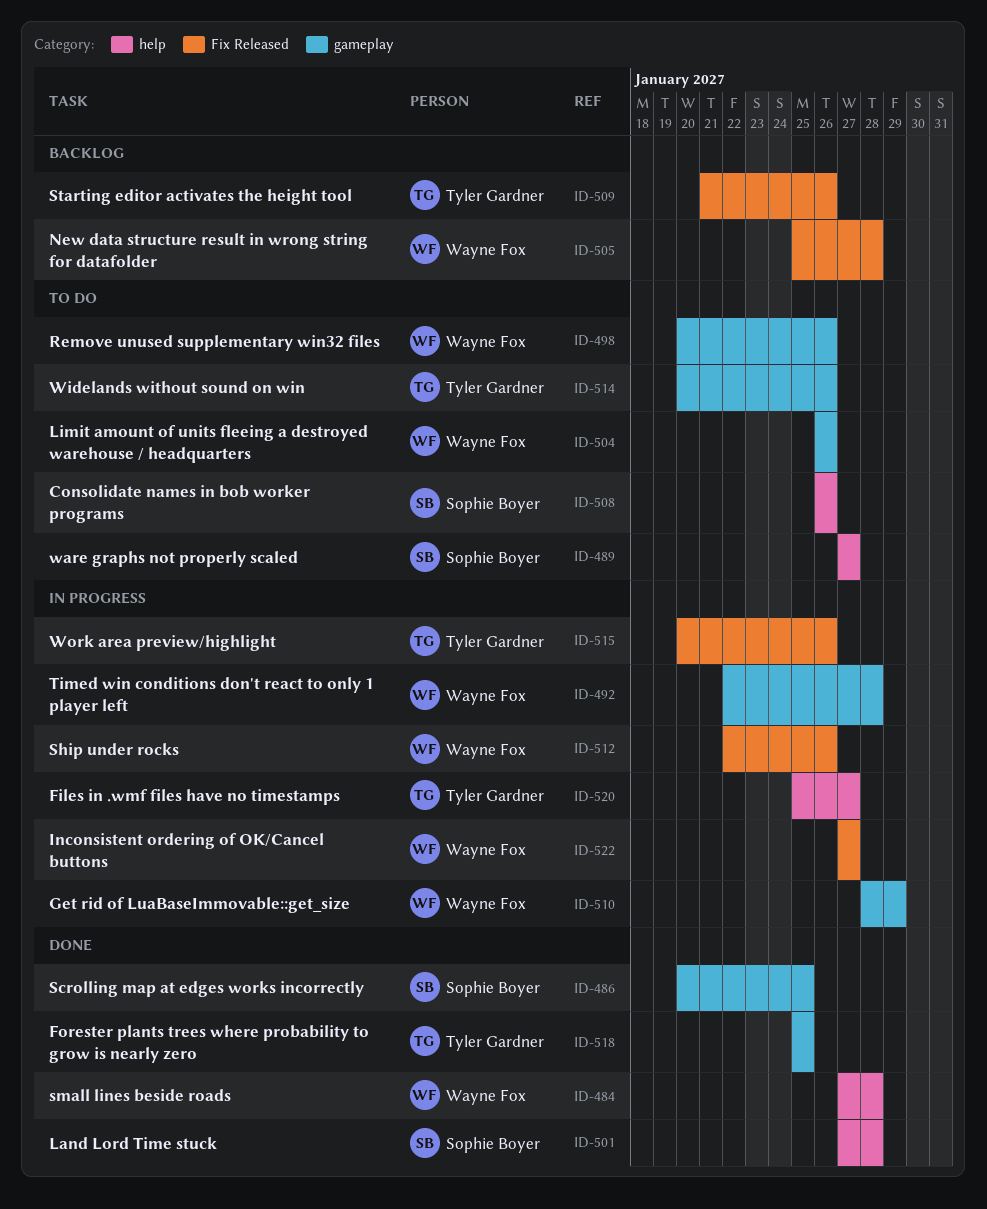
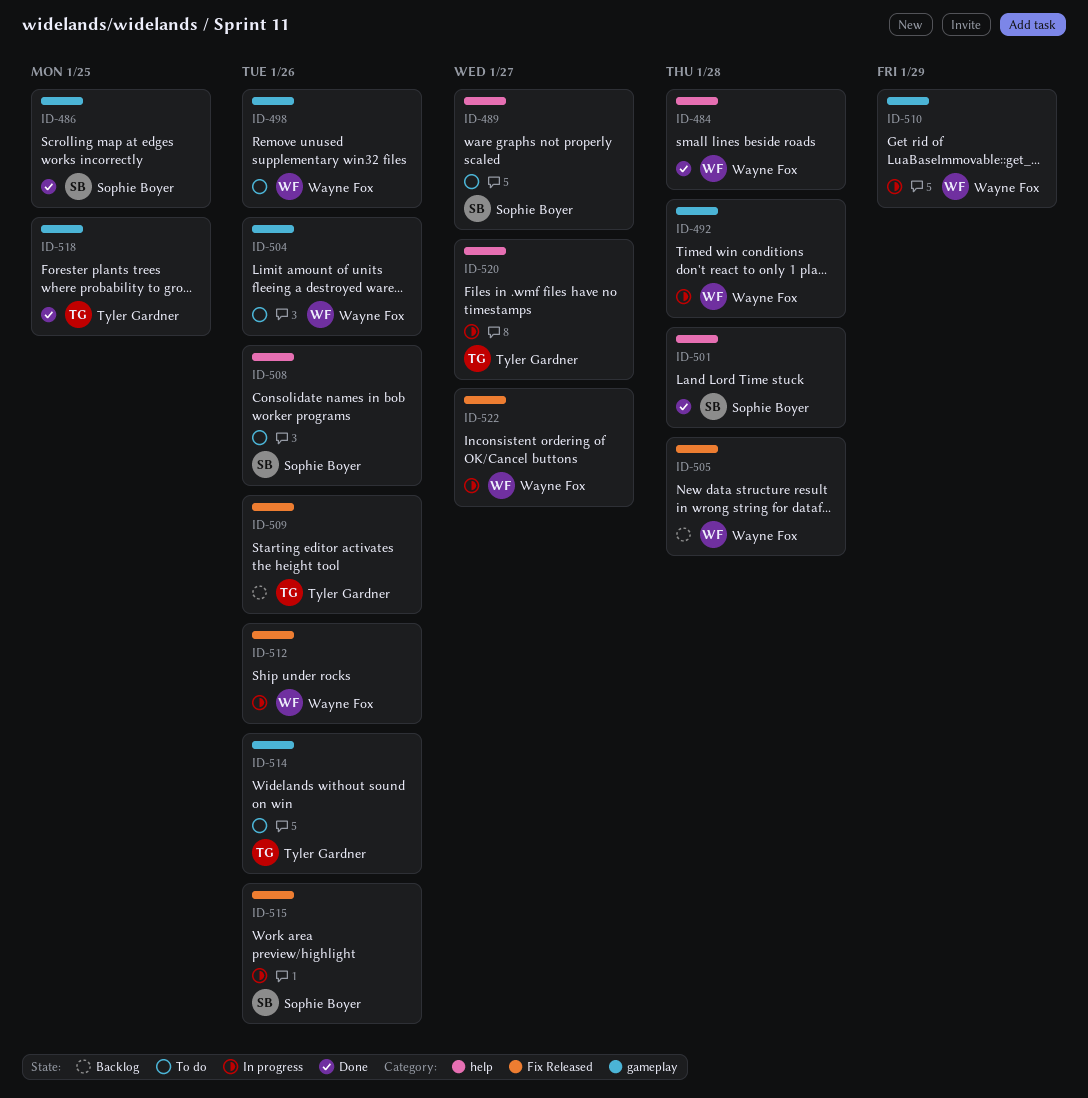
ID-515, owner: Tyler Gardner -> Sophie Boyer

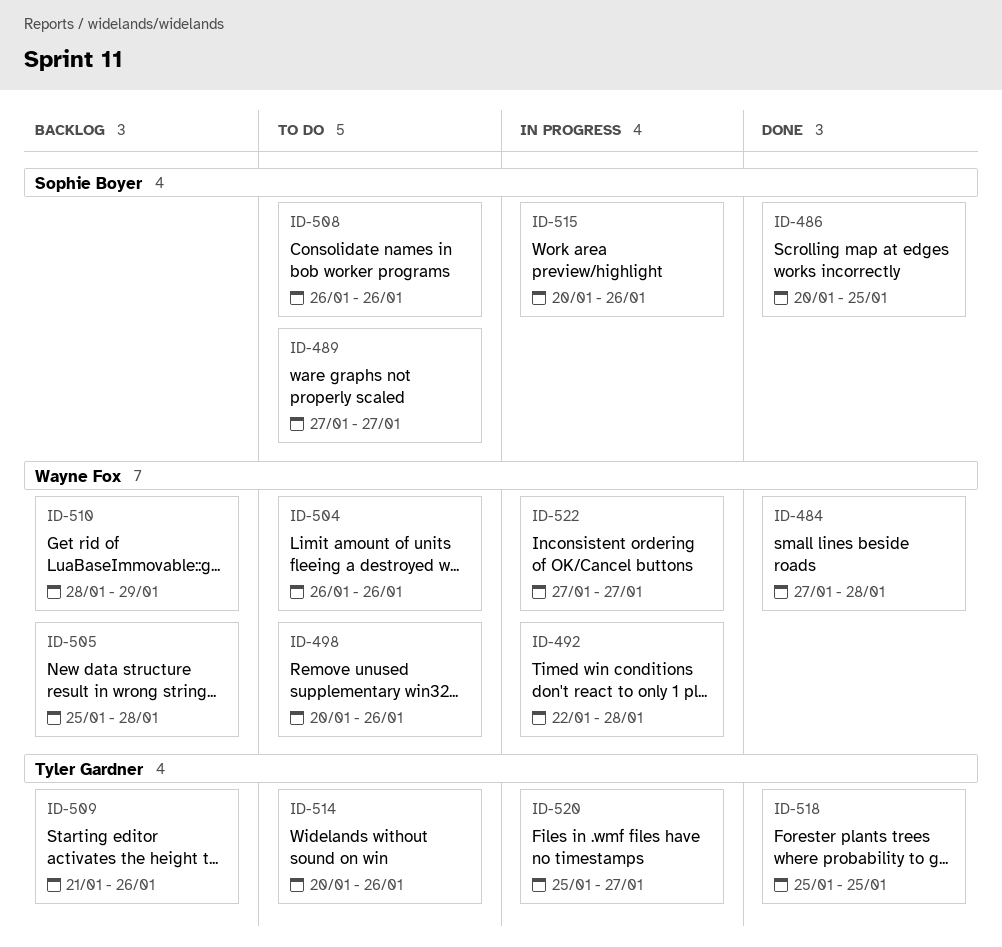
ID-501: present -> none
ID-510, status: In progress -> Backlog
ID-512: present -> none

